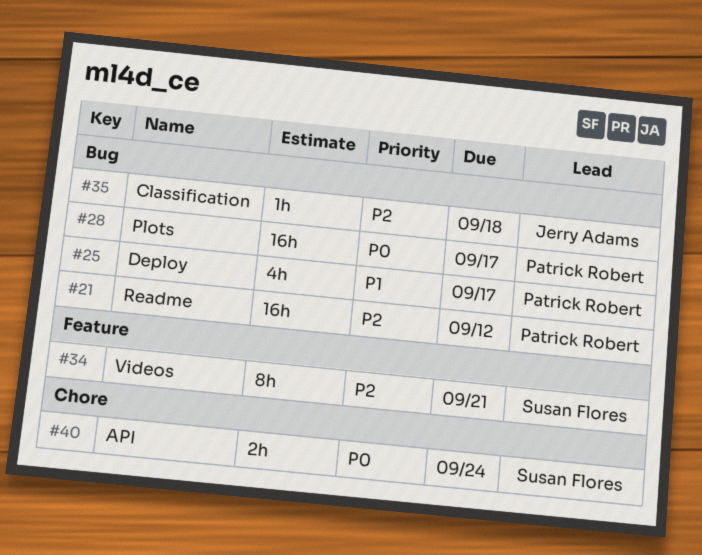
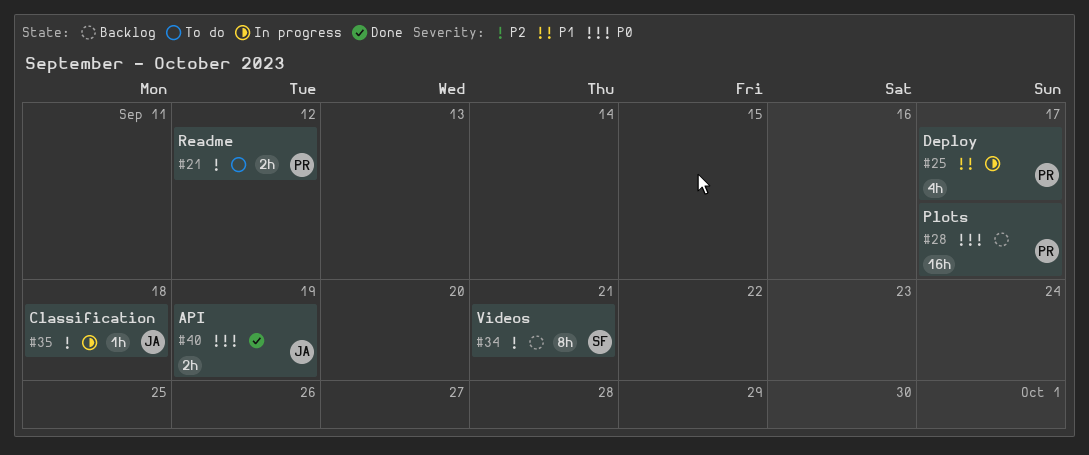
#21, estimate: 16h -> 2h
#40, owner: Susan Flores -> Jerry Adams
#40, due: Sep 24 -> Sep 19

